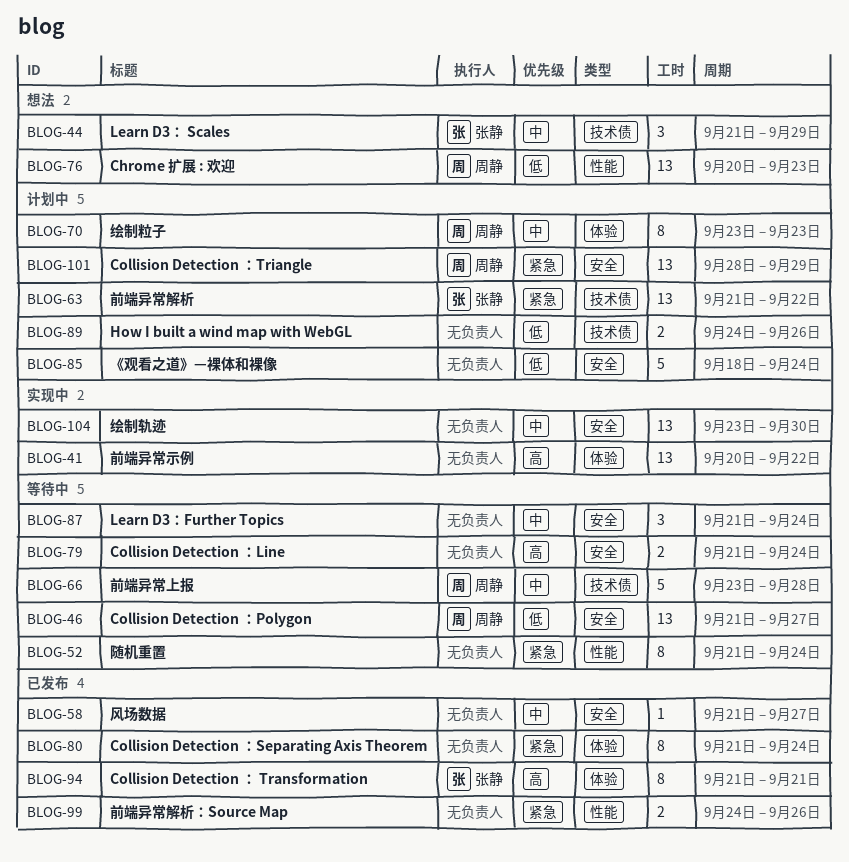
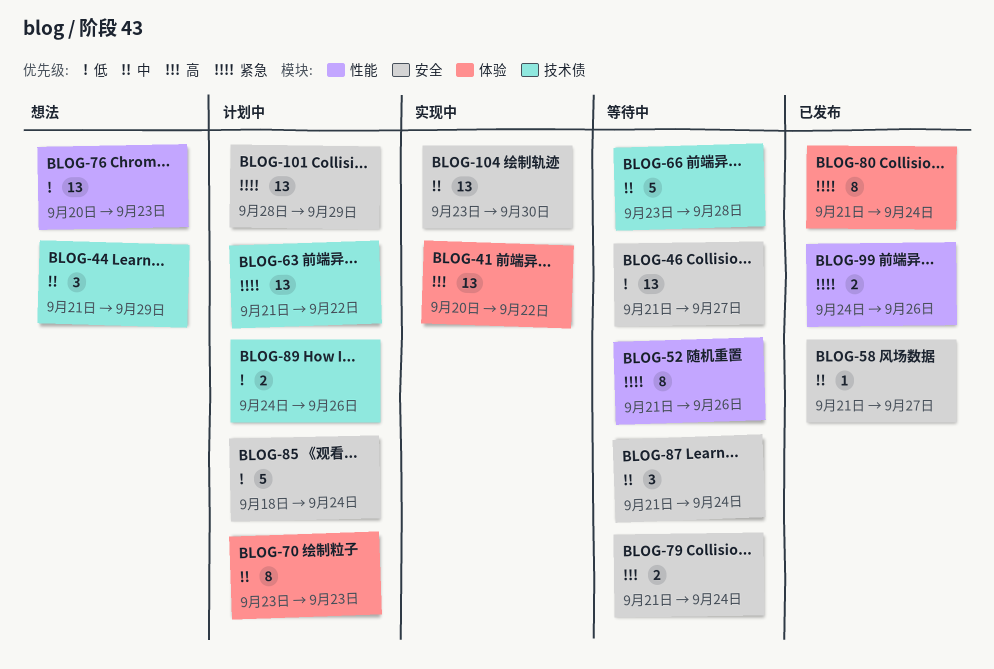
BLOG-52, due: Sep 24 -> Sep 26
BLOG-94: present -> none

